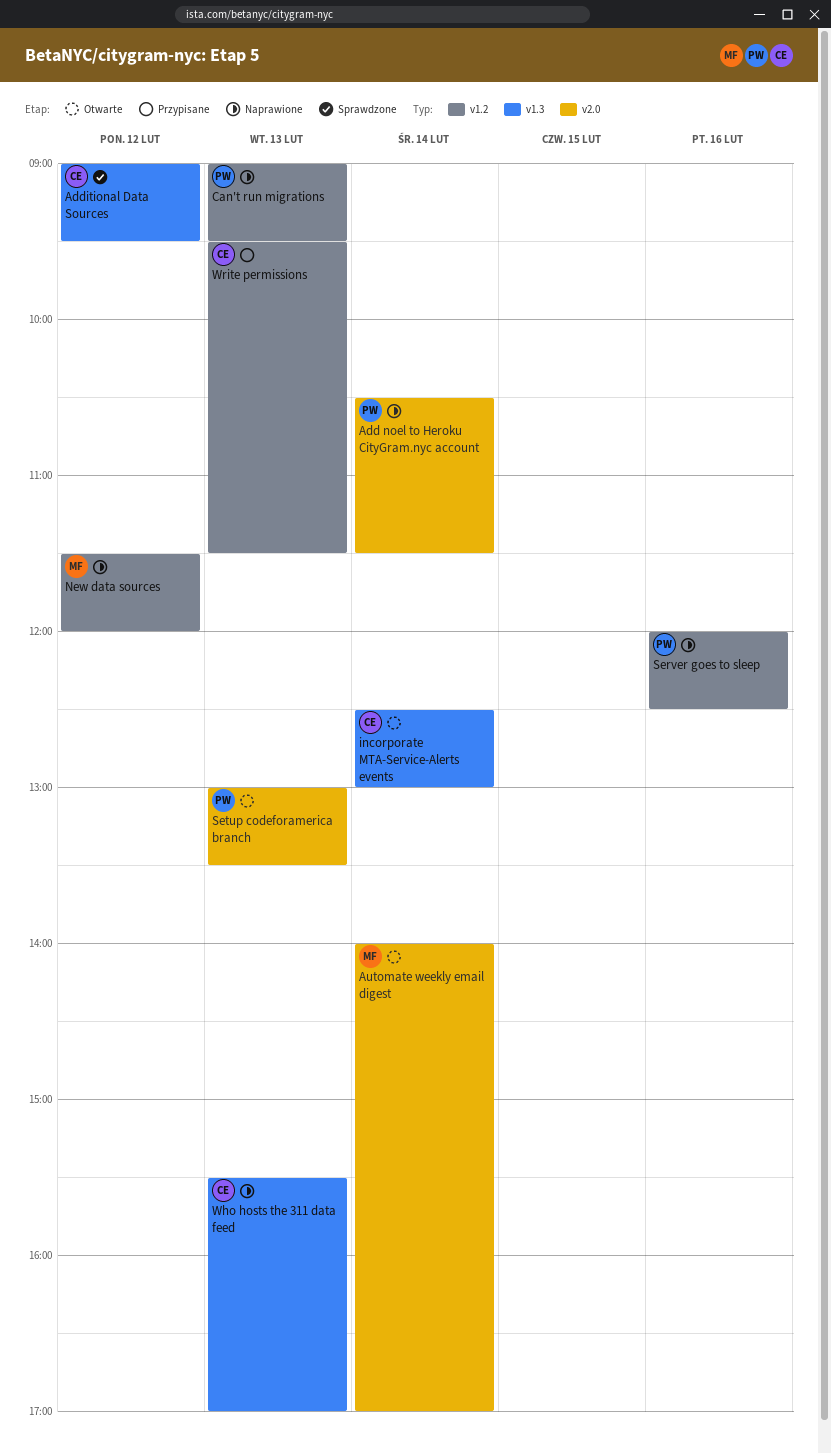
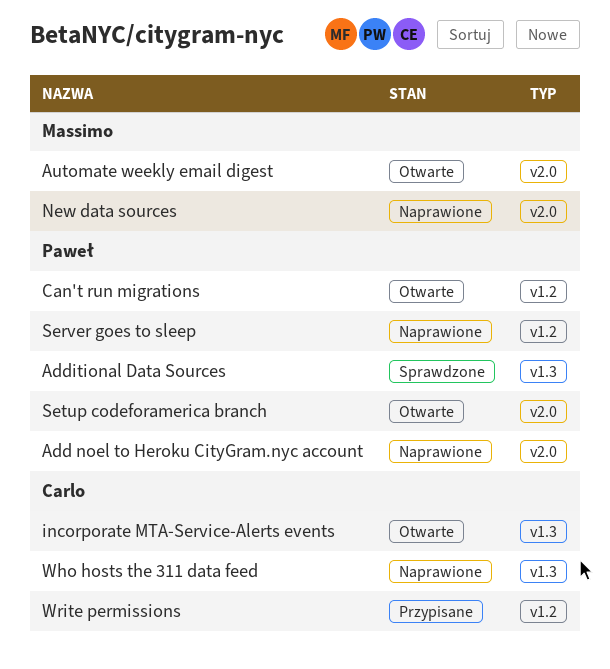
Additional Data Sources, owner: Carlo -> Paweł
Can't run migrations, status: Naprawione -> Otwarte
New data sources, label: v1.2 -> v2.0

